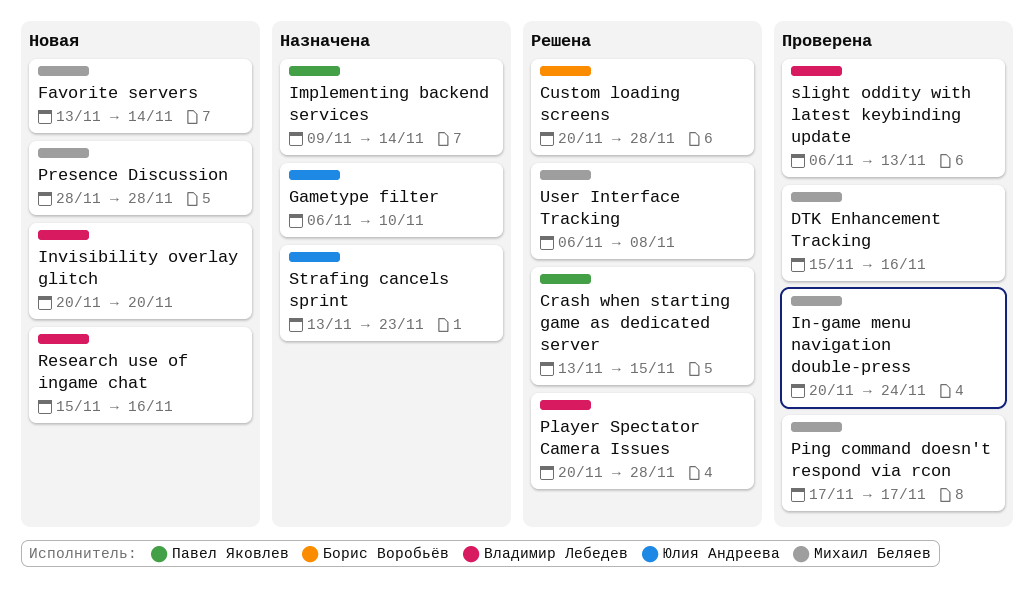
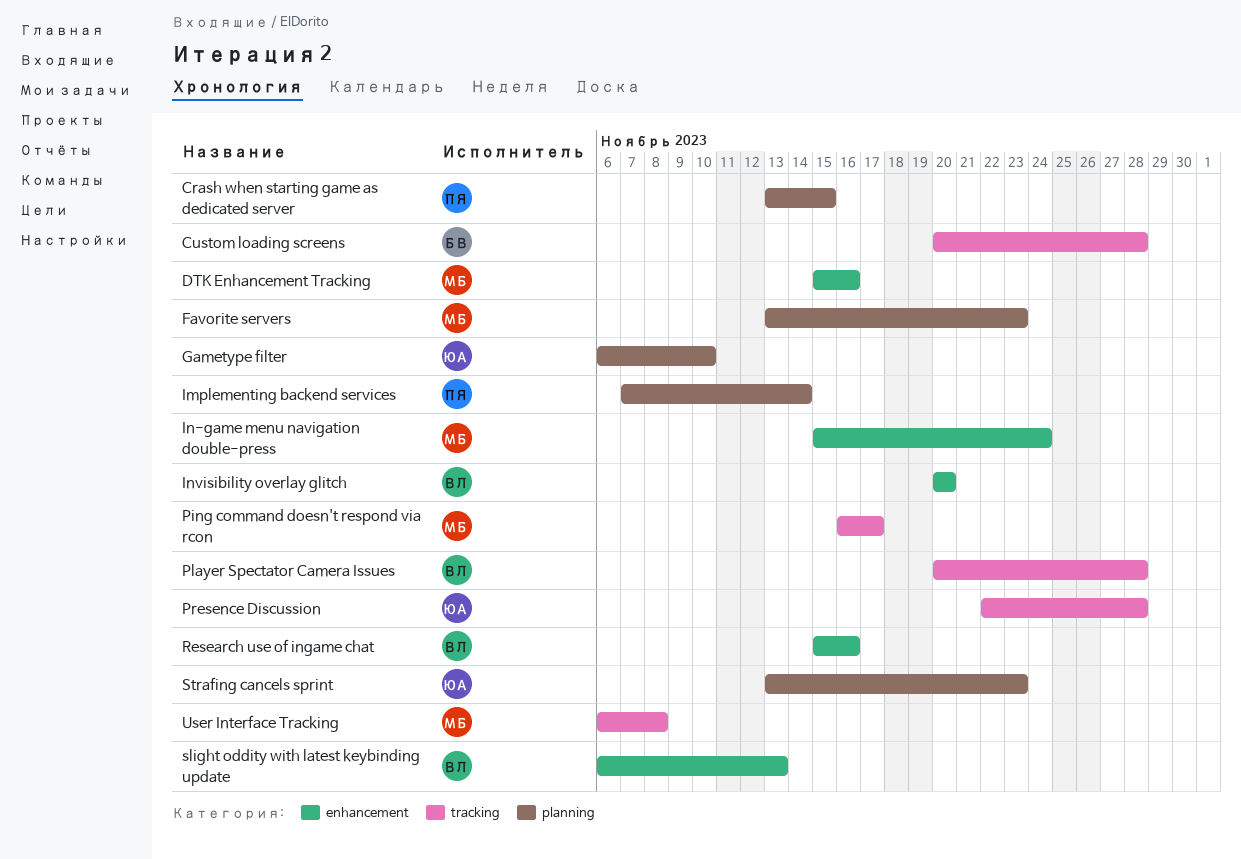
Favorite servers, due: Nov 14 -> Nov 23
Implementing backend services, start: Nov 9 -> Nov 7
In-game menu navigation double-press, start: Nov 20 -> Nov 15
Ping command doesn't respond via rcon, start: Nov 17 -> Nov 16
Presence Discussion, owner: Михаил Беляев -> Юлия Андреева
Presence Discussion, start: Nov 28 -> Nov 22

